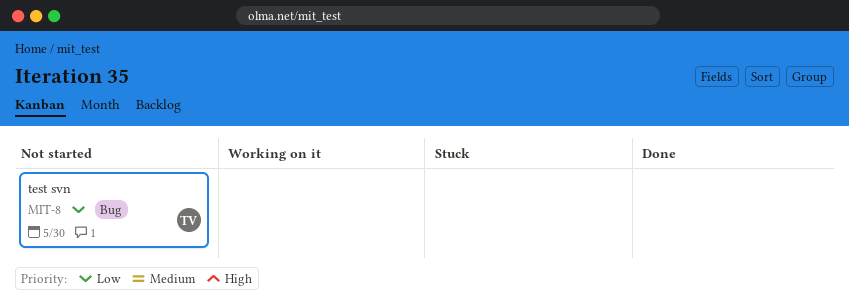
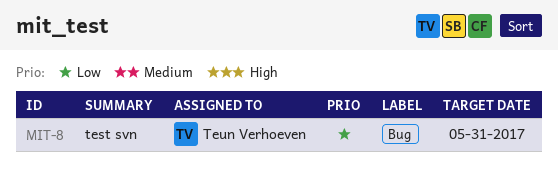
MIT-8, due: May 30 -> May 31

